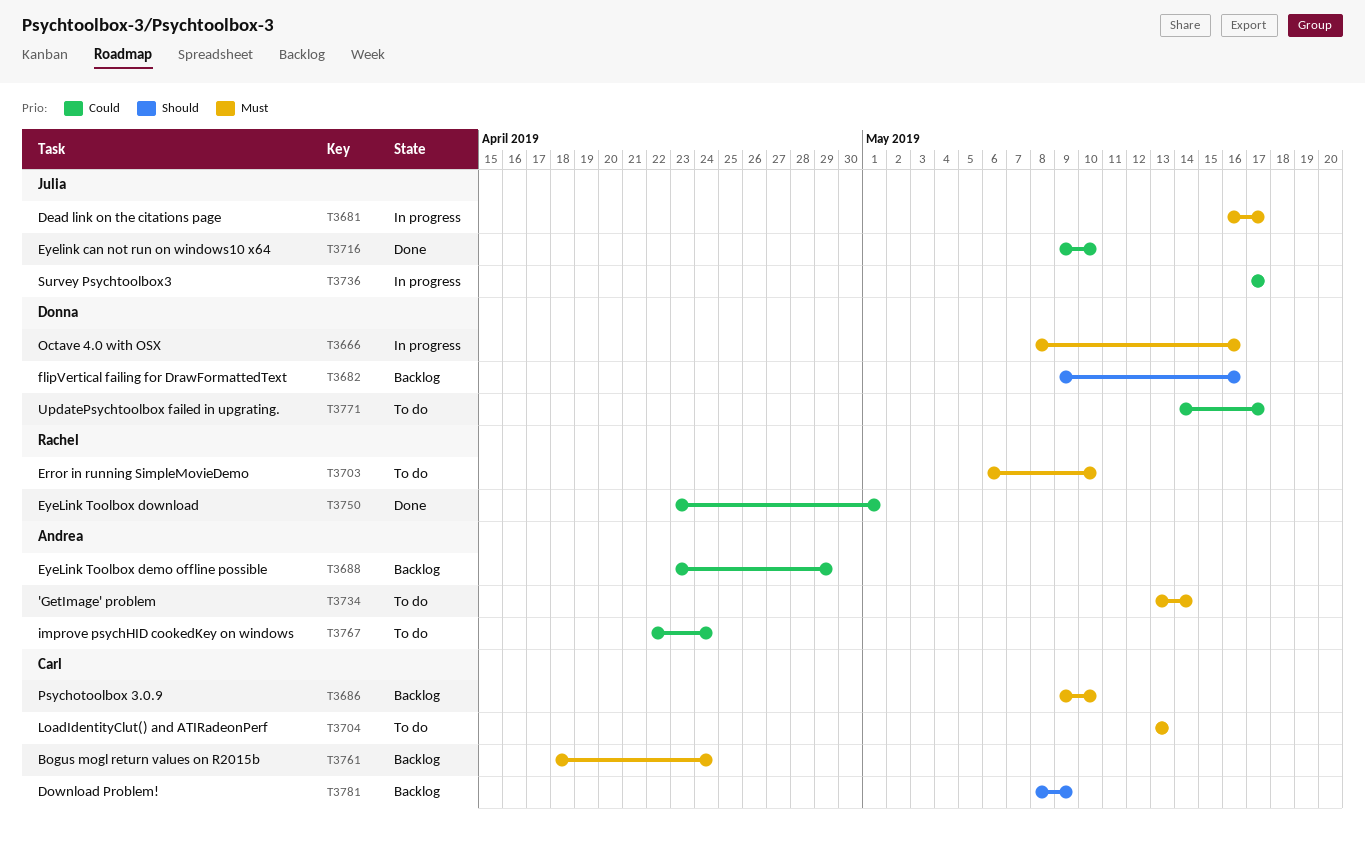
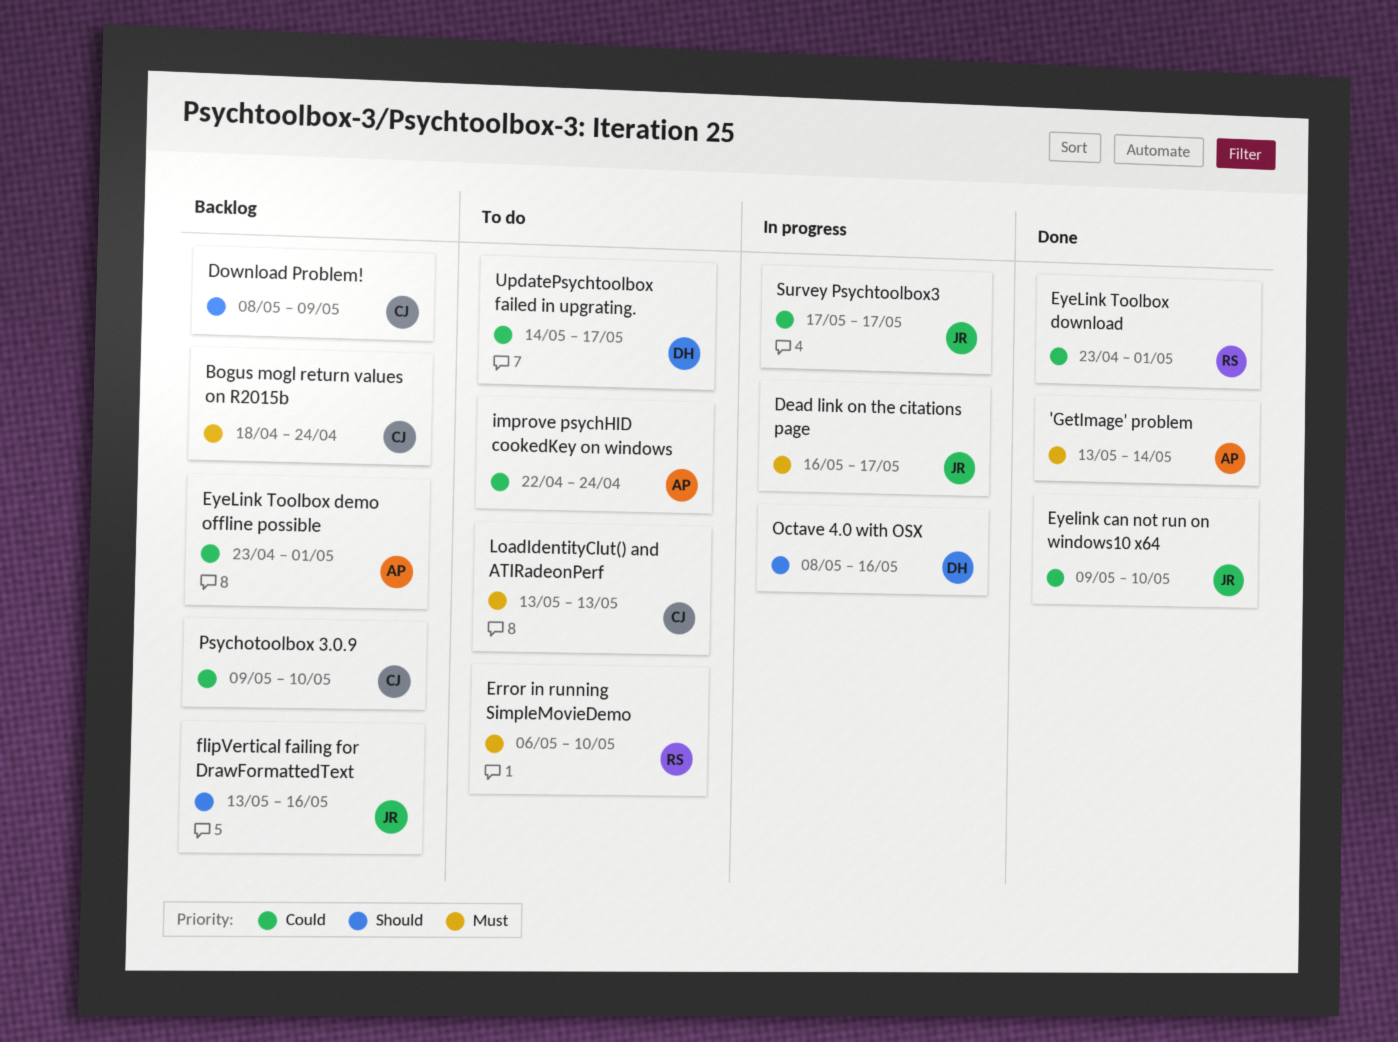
'GetImage' problem, status: To do -> Done
EyeLink Toolbox demo offline possible, due: Apr 29 -> May 1
flipVertical failing for DrawFormattedText, owner: Donna -> Julia
flipVertical failing for DrawFormattedText, start: May 9 -> May 13
Octave 4.0 with OSX, priority: Must -> Should
Psychotoolbox 3.0.9, priority: Must -> Could

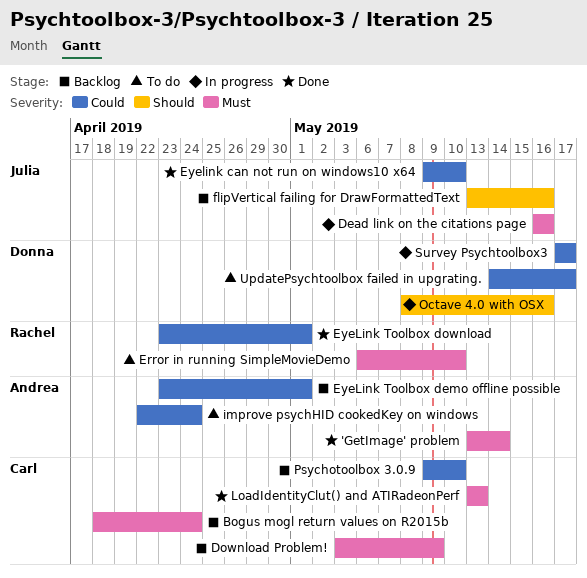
Dead link on the citations page, due: May 17 -> May 16
Download Problem!, priority: Should -> Must
Download Problem!, start: May 8 -> May 3
LoadIdentityClut() and ATIRadeonPerf, status: To do -> Done
Survey Psychtoolbox3, owner: Julia -> Donna

